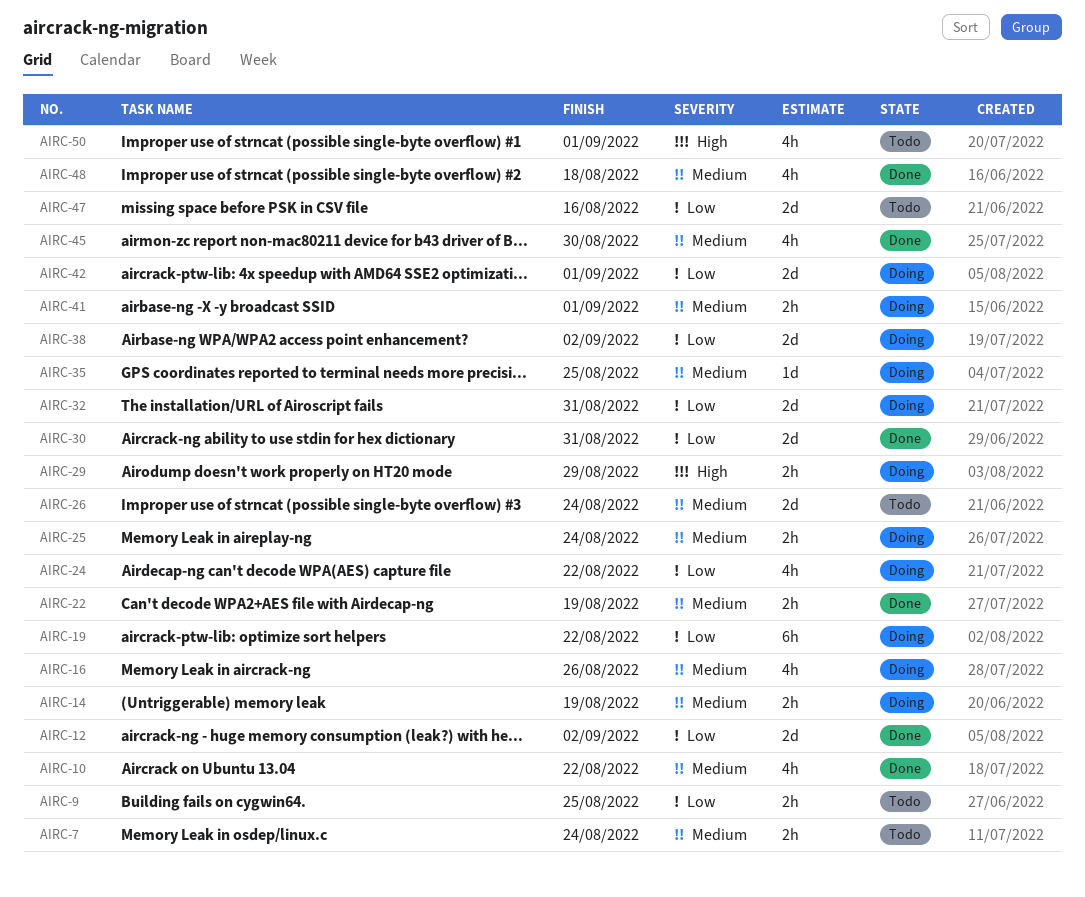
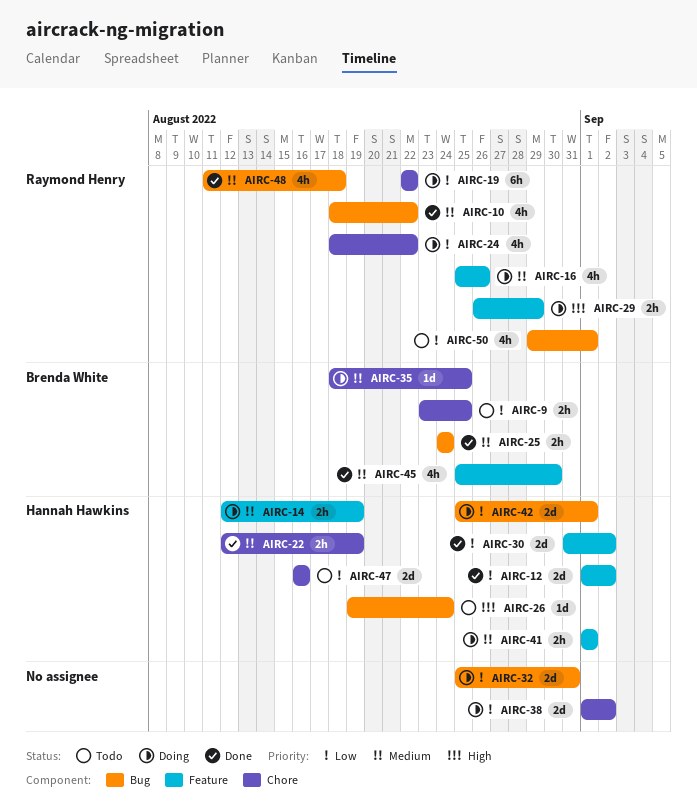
AIRC-7: present -> none
AIRC-25, status: Doing -> Done
AIRC-26, priority: Medium -> High
AIRC-26, estimate: 2d -> 1d
AIRC-30, due: Aug 31 -> Sep 2
AIRC-50, priority: High -> Low

